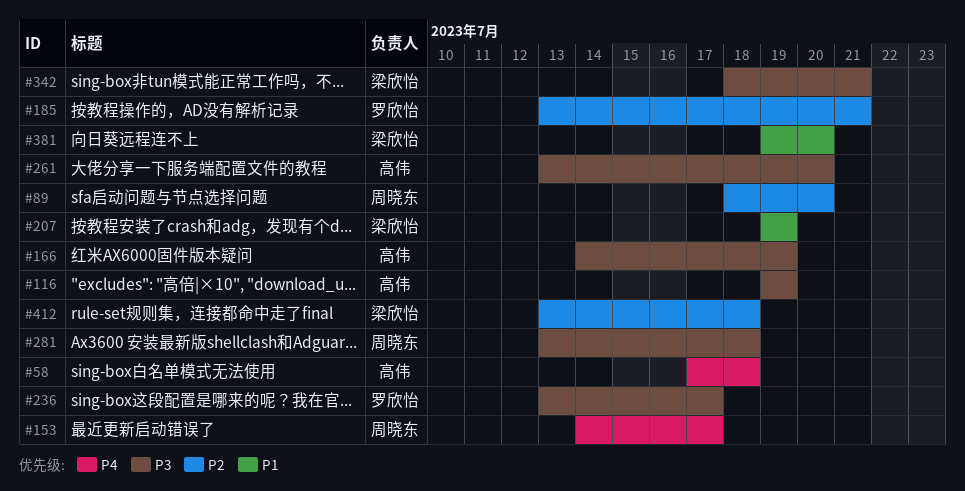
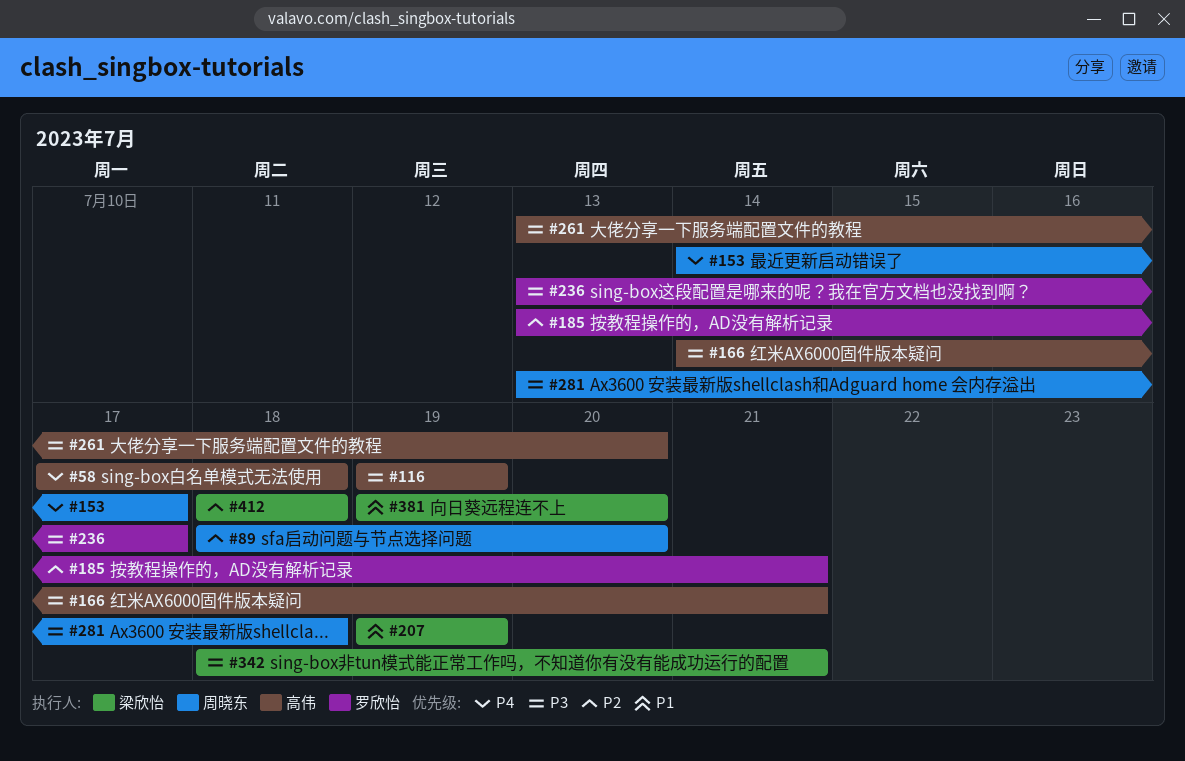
#166, due: Jul 19 -> Jul 21
#412, start: Jul 13 -> Jul 18

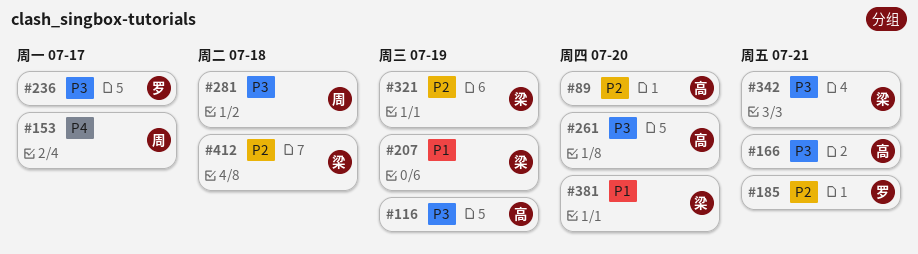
#58: present -> none
#89, owner: 周晓东 -> 高伟
#321: none -> present

